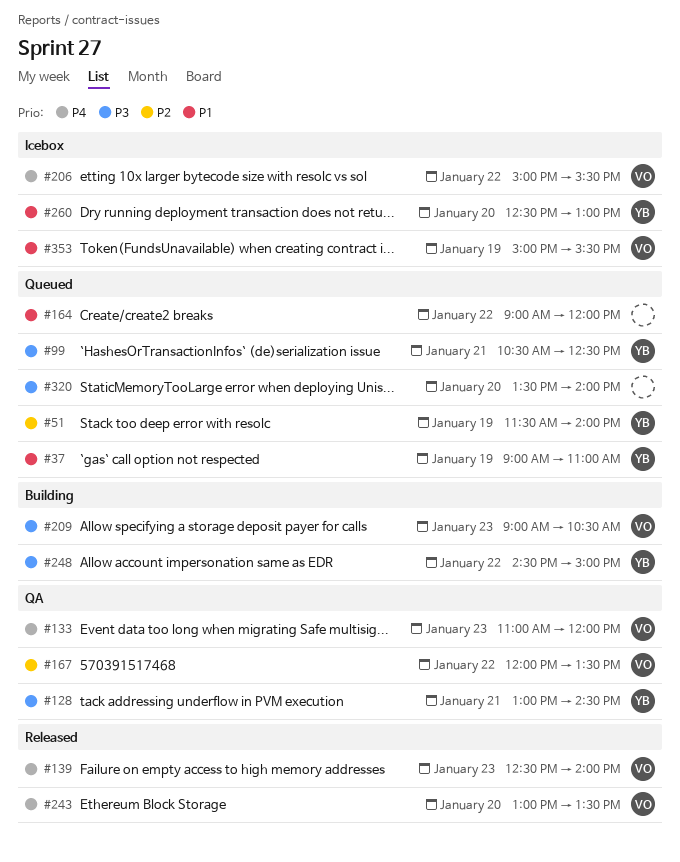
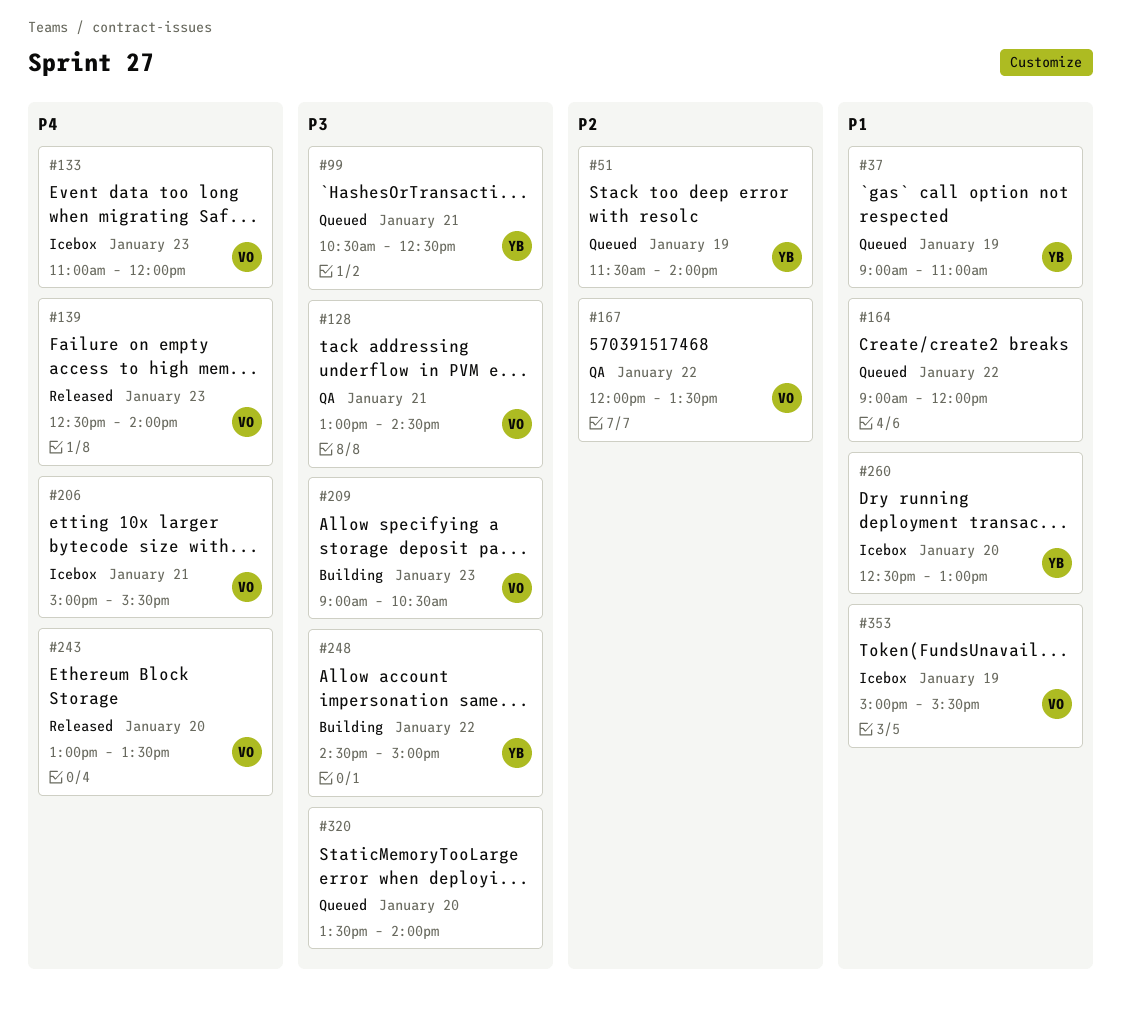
#128, owner: YB -> VO
#133, status: QA -> Icebox
#206, day: Jan 22 -> Jan 21

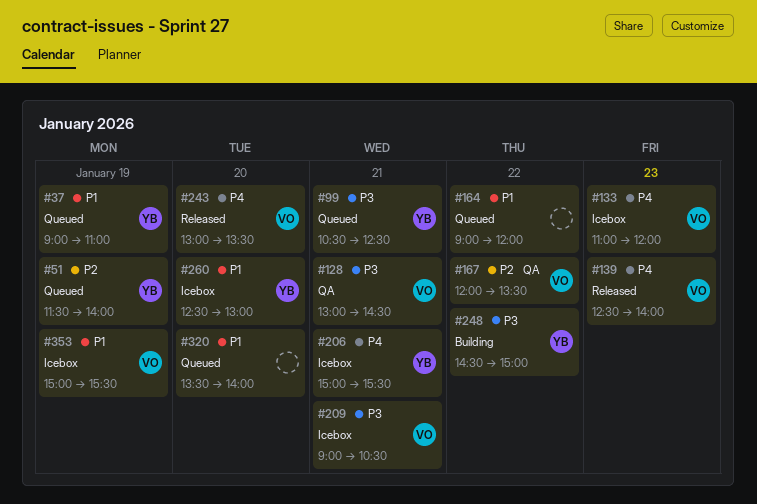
#206, owner: VO -> YB
#209, status: Building -> Icebox
#209, day: Jan 23 -> Jan 21
#320, priority: P3 -> P1

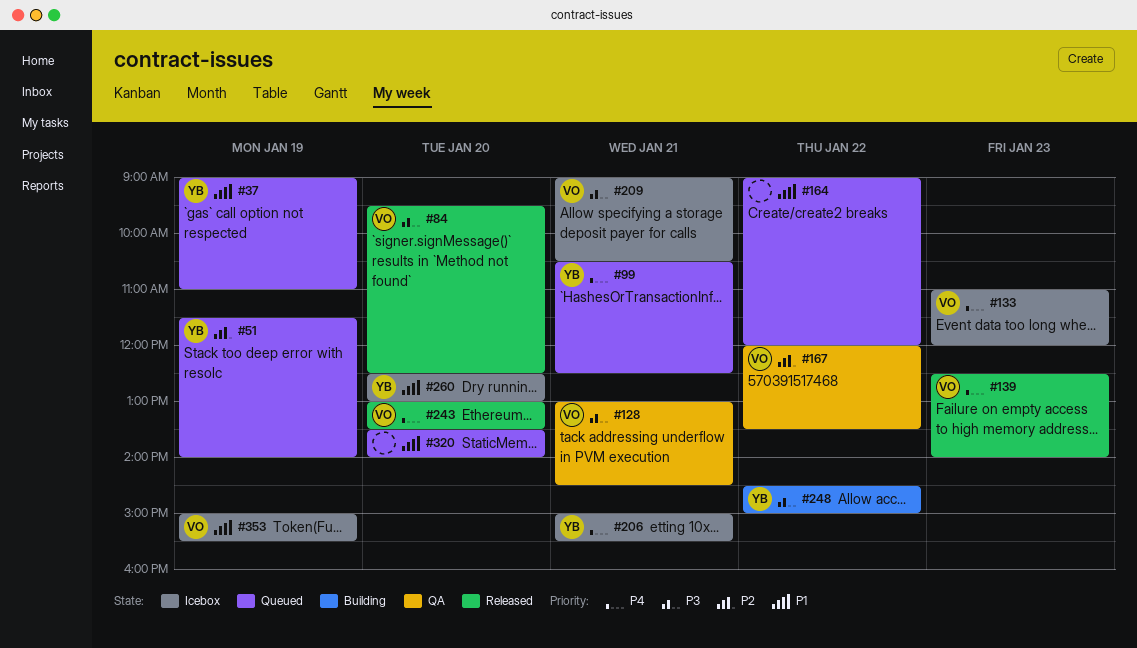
#84: none -> present
#99, priority: P3 -> P4

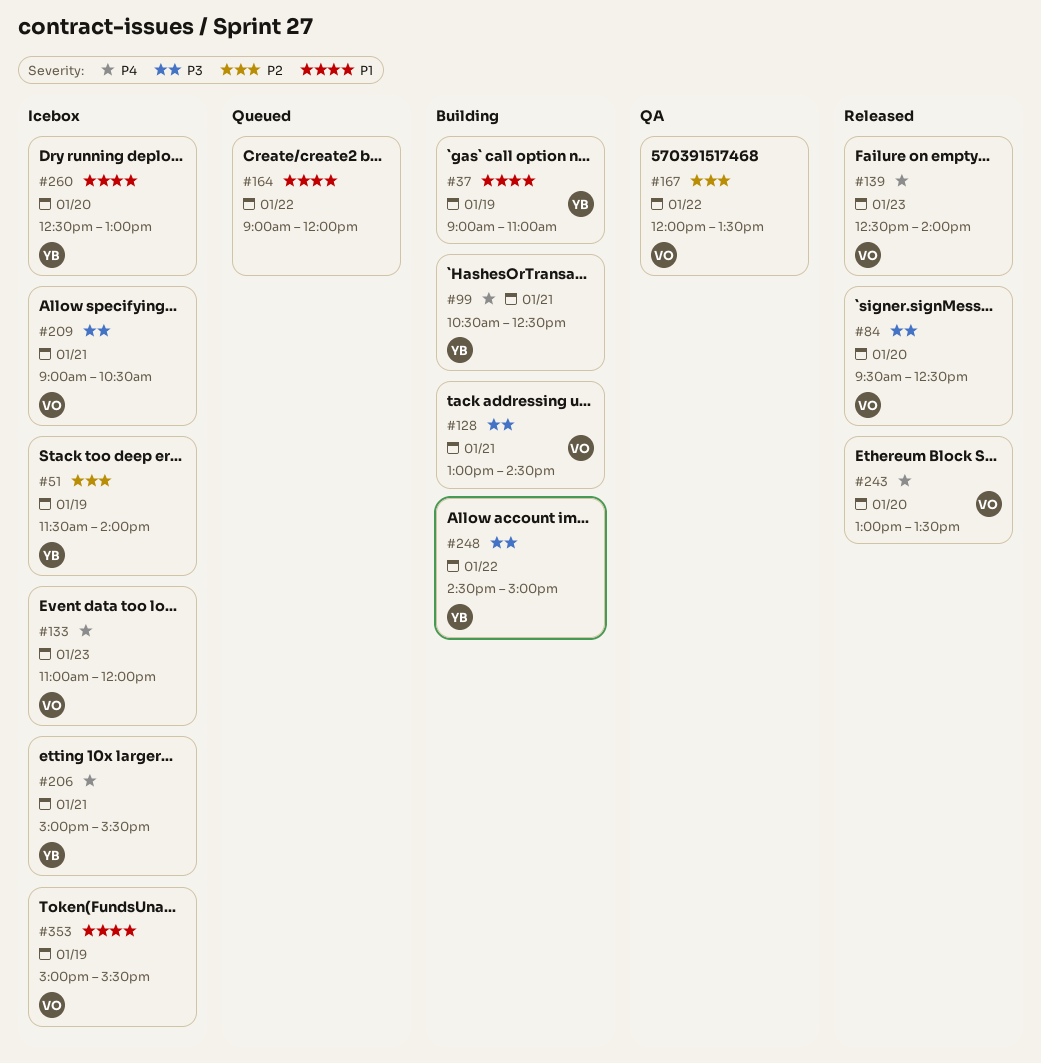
#37, status: Queued -> Building
#51, status: Queued -> Icebox
#99, status: Queued -> Building
#128, status: QA -> Building
#320: present -> none

